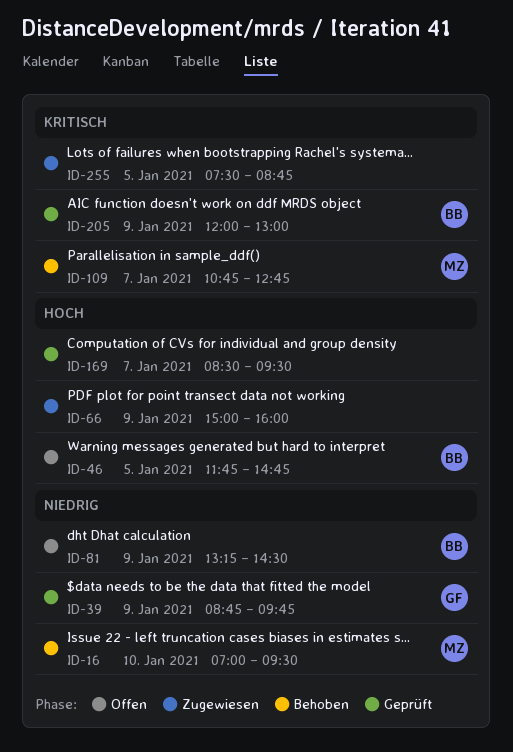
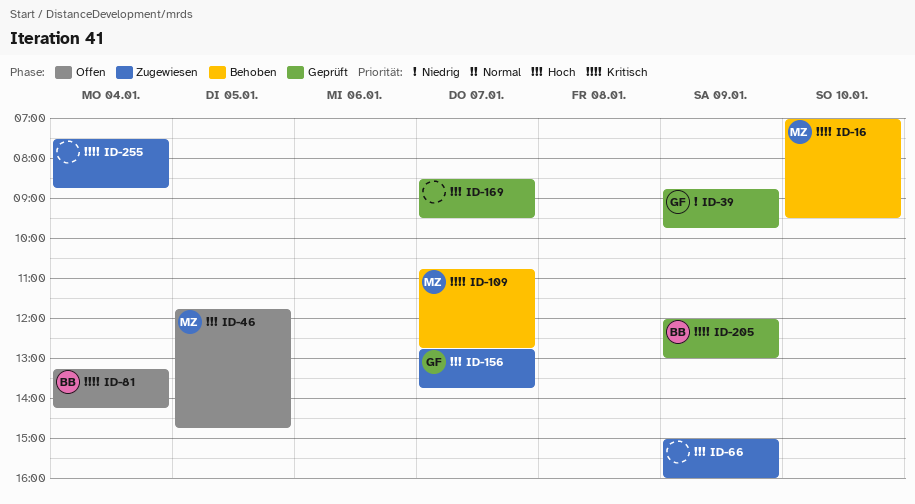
ID-16, priority: Niedrig -> Kritisch
ID-46, owner: BB -> MZ
ID-81, priority: Niedrig -> Kritisch
ID-81, day: Jan 9 -> Jan 4
ID-81, ends: 14:30 -> 14:15
ID-156: none -> present
ID-255, day: Jan 5 -> Jan 4

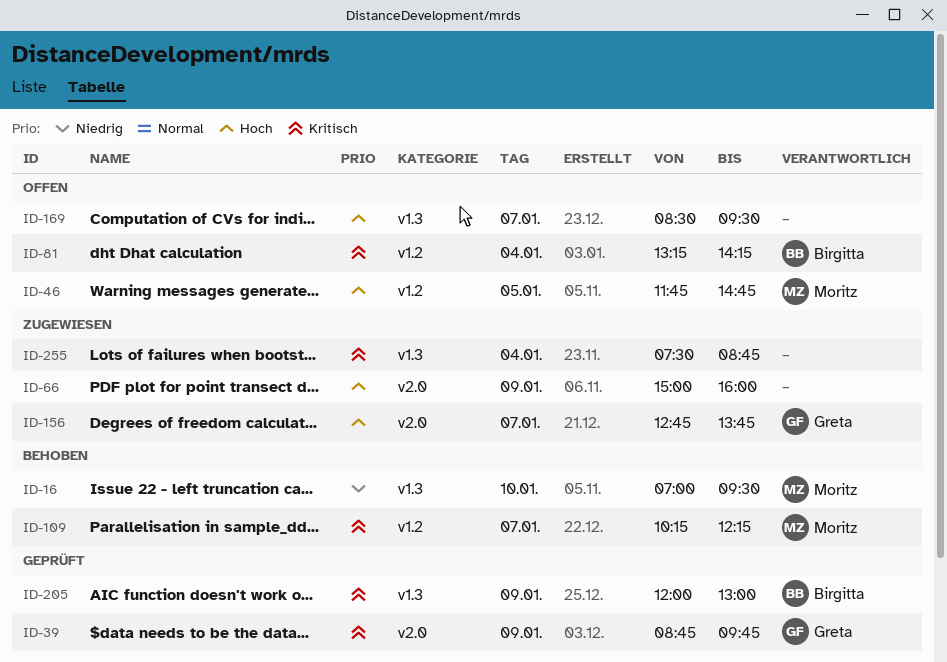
ID-16, priority: Kritisch -> Niedrig
ID-39, priority: Niedrig -> Kritisch
ID-109, begins: 10:45 -> 10:15
ID-109, ends: 12:45 -> 12:15
ID-169, status: Geprüft -> Offen

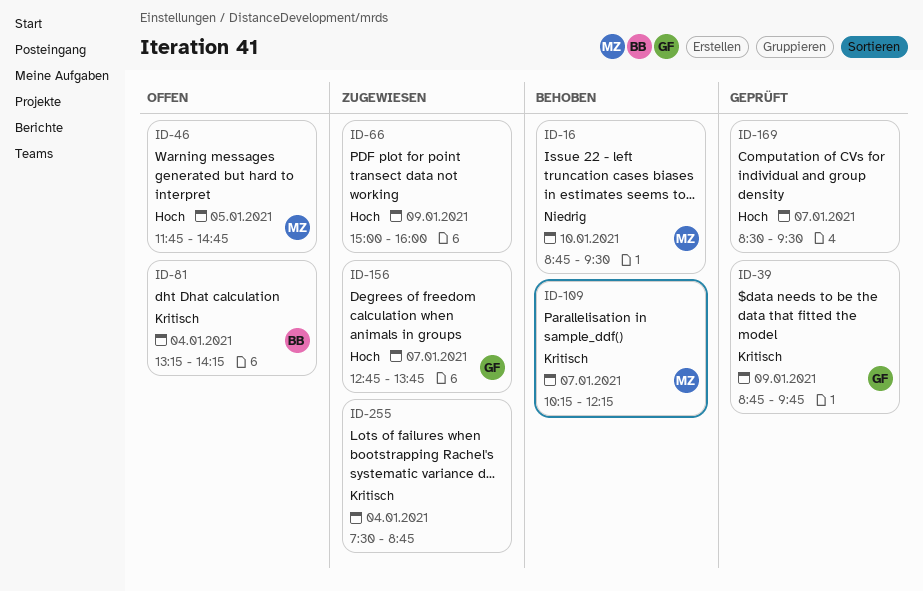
ID-16, begins: 07:00 -> 08:45
ID-169, status: Offen -> Geprüft
ID-205: present -> none

